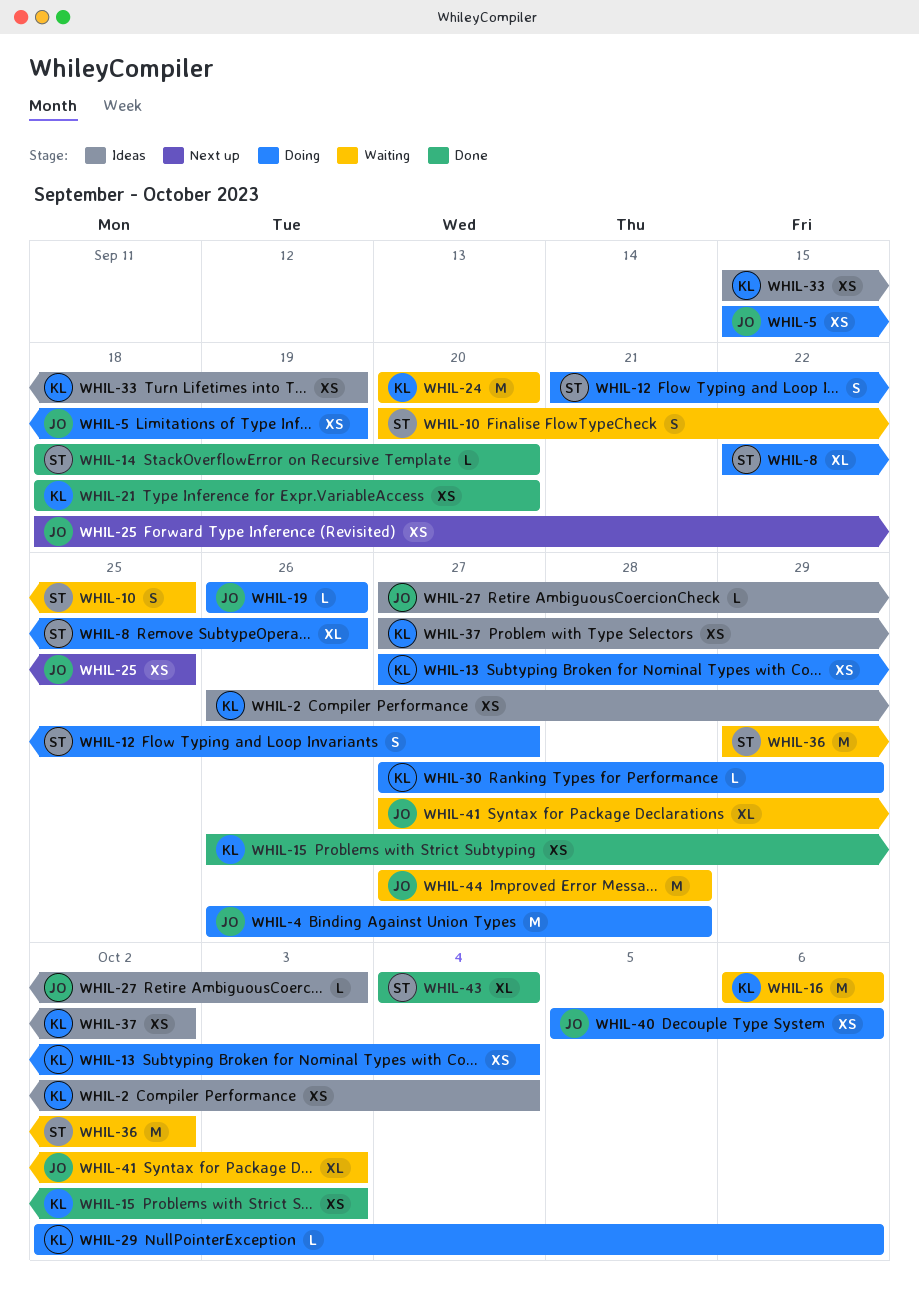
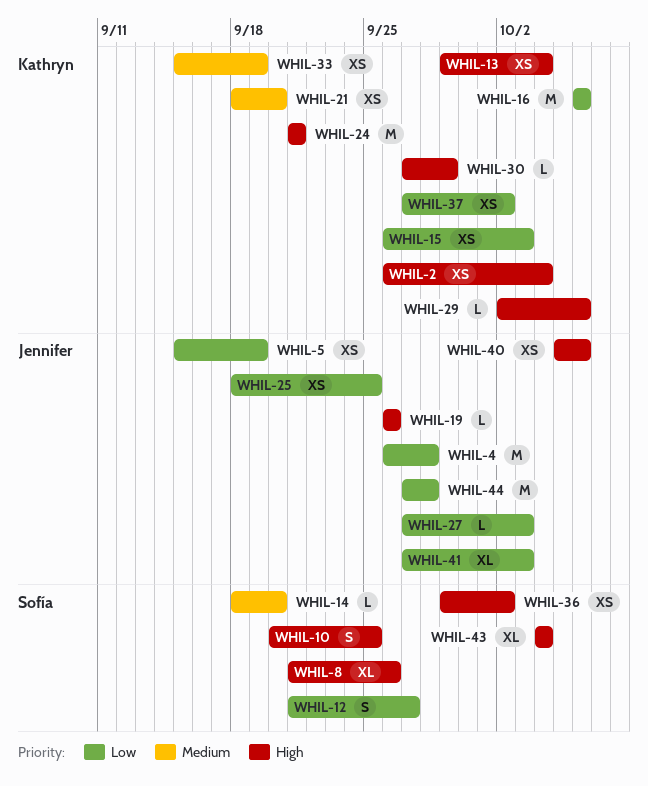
WHIL-8, start: Sep 22 -> Sep 21
WHIL-13, start: Sep 27 -> Sep 29
WHIL-24, start: Sep 20 -> Sep 21
WHIL-24, due: Sep 20 -> Sep 21
WHIL-36, estimate: M -> XS

